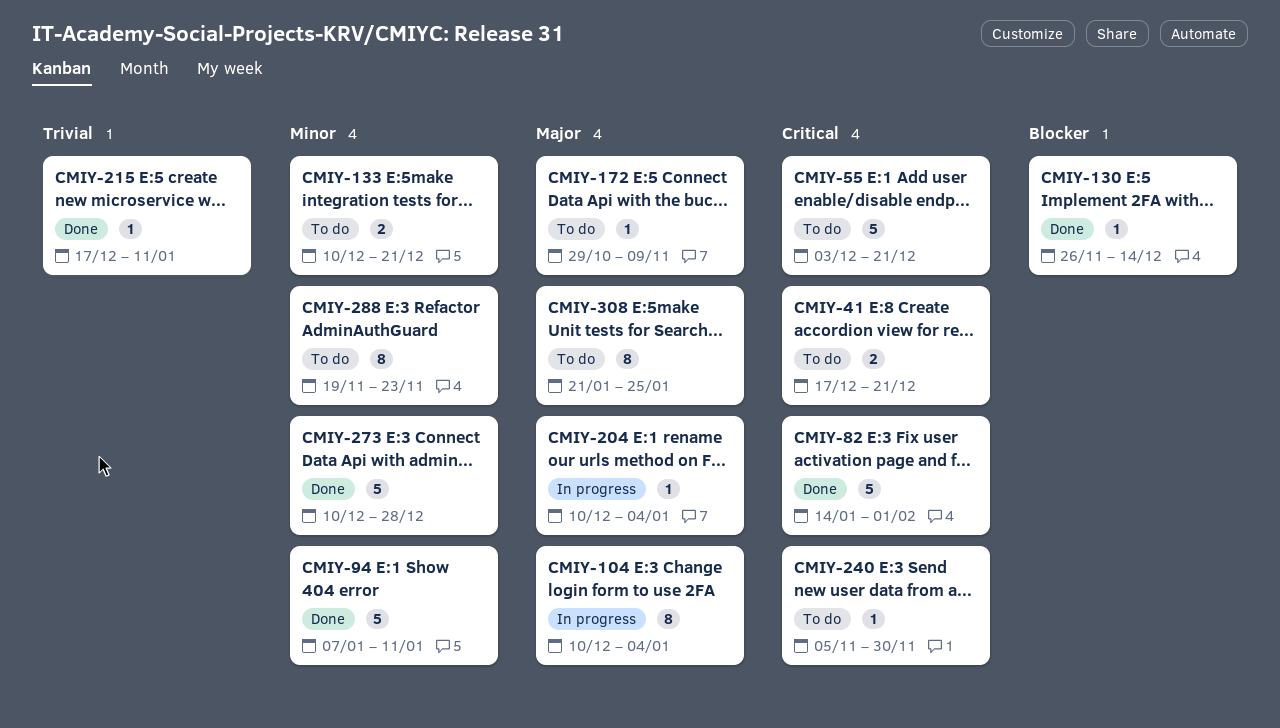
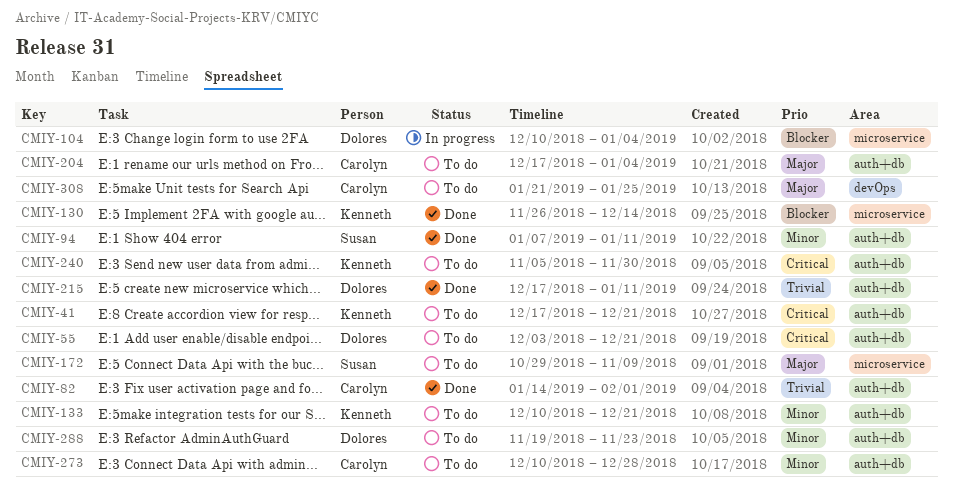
CMIY-82, priority: Critical -> Trivial
CMIY-104, priority: Major -> Blocker
CMIY-204, status: In progress -> To do
CMIY-204, start: Dec 10 -> Dec 17
CMIY-273, status: Done -> To do

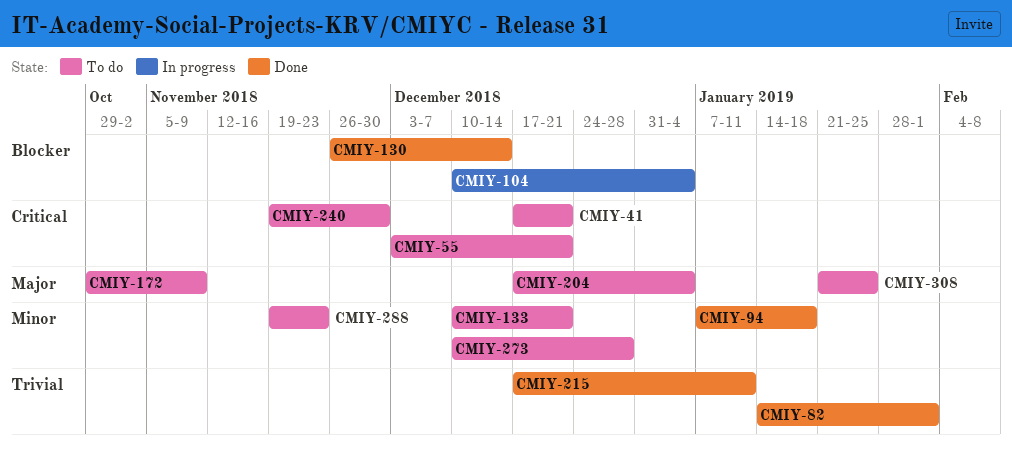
CMIY-94, due: Jan 11 -> Jan 18
CMIY-240, start: Nov 5 -> Nov 19

